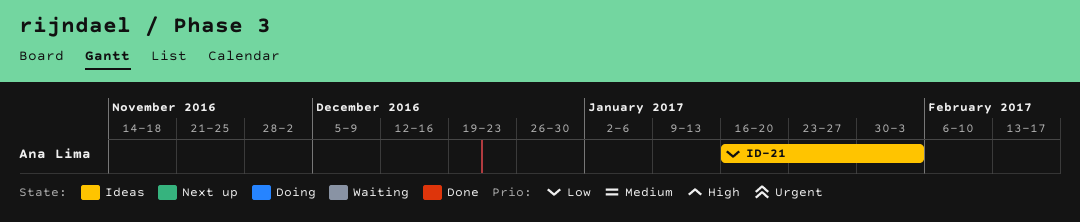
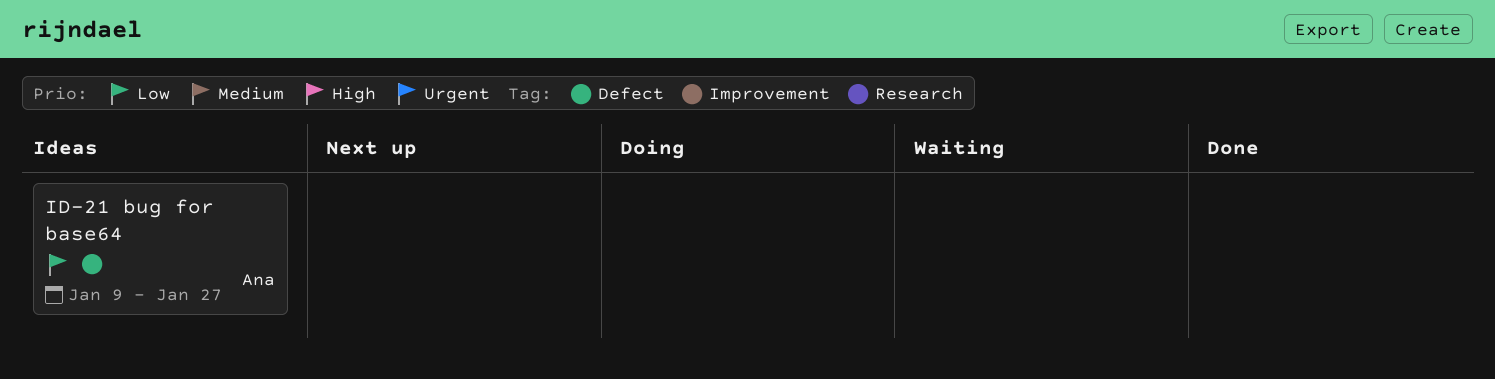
ID-21, start: Jan 16 -> Jan 9
ID-21, due: Feb 3 -> Jan 27

